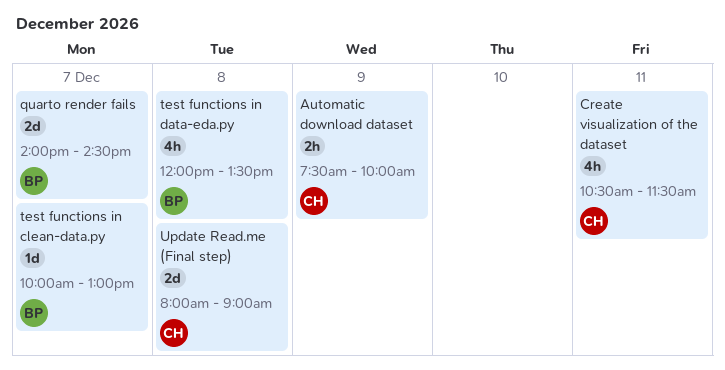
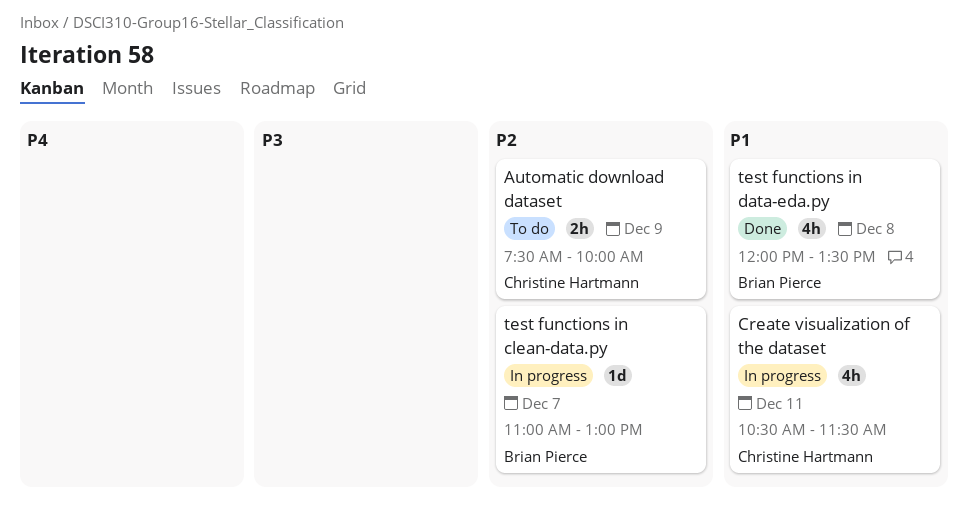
quarto render fails: present -> none
test functions in clean-data.py, begins: 10:00 -> 11:00
Update Read.me (Final step): present -> none

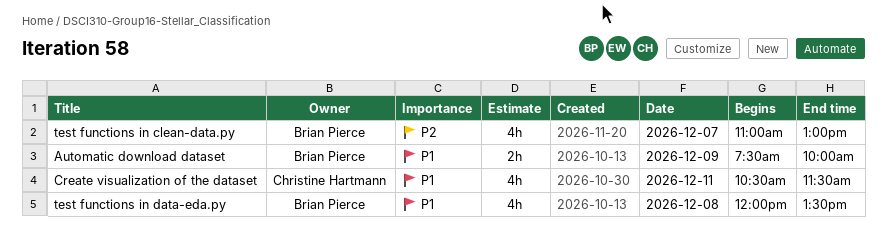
Automatic download dataset, owner: Christine Hartmann -> Brian Pierce
Automatic download dataset, priority: P2 -> P1
test functions in clean-data.py, estimate: 1d -> 4h

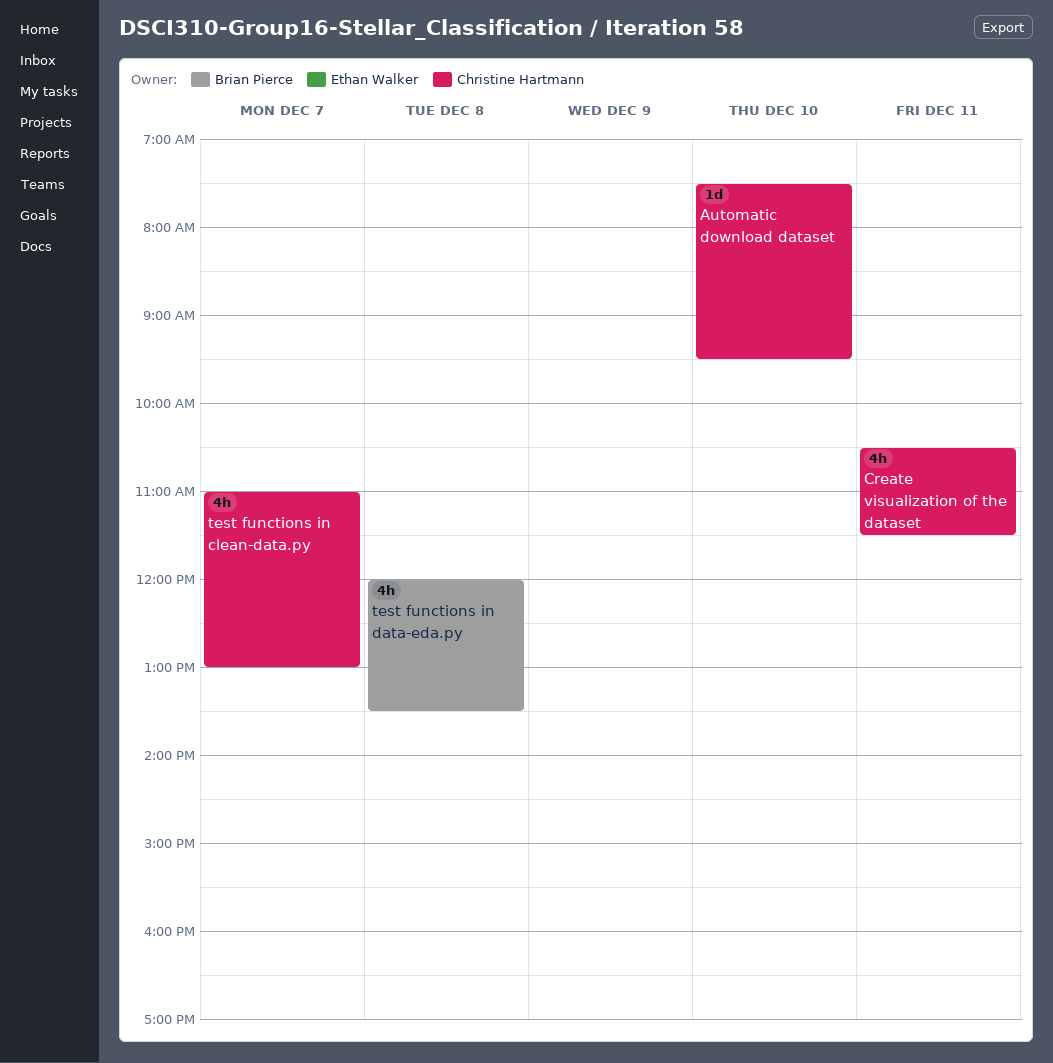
Automatic download dataset, owner: Brian Pierce -> Christine Hartmann
Automatic download dataset, estimate: 2h -> 1d
Automatic download dataset, day: Dec 9 -> Dec 10
Automatic download dataset, ends: 10:00 -> 09:30
test functions in clean-data.py, owner: Brian Pierce -> Christine Hartmann

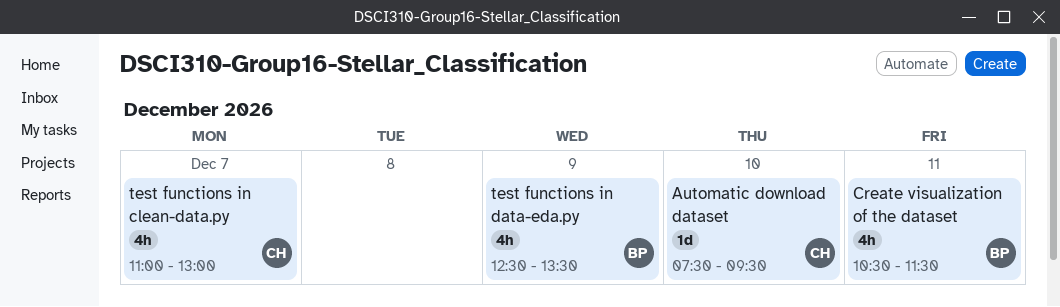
Create visualization of the dataset, owner: Christine Hartmann -> Brian Pierce
test functions in data-eda.py, day: Dec 8 -> Dec 9
test functions in data-eda.py, begins: 12:00 -> 12:30

